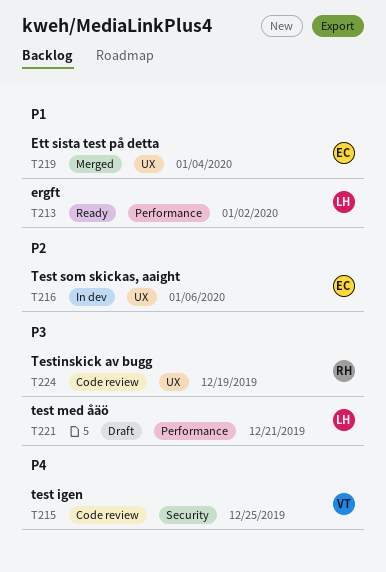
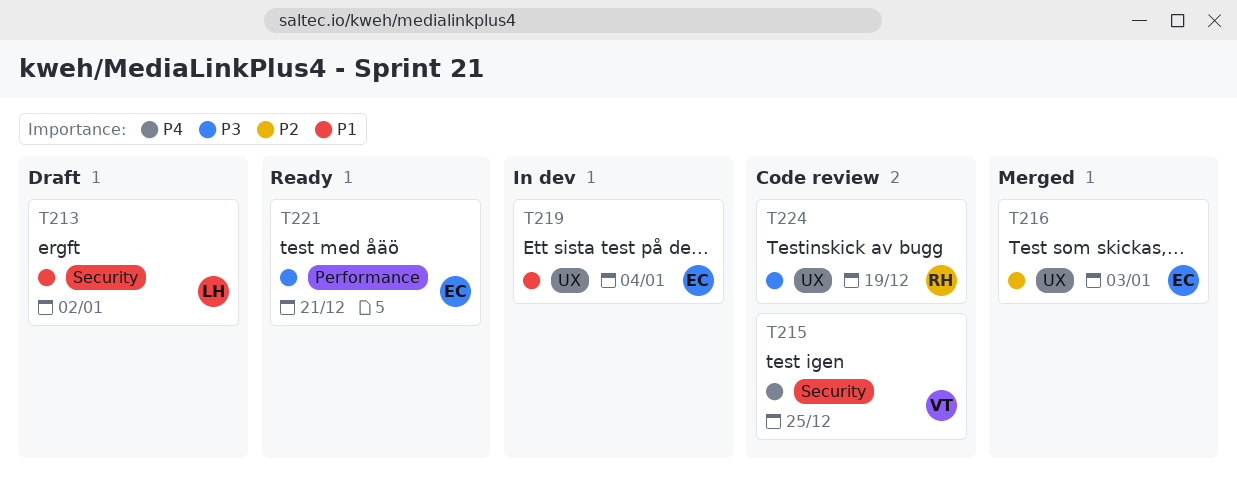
T213, status: Ready -> Draft
T213, label: Performance -> Security
T216, status: In dev -> Merged
T216, due: Jan 6 -> Jan 3
T219, status: Merged -> In dev
T221, status: Draft -> Ready
T221, owner: LH -> EC

